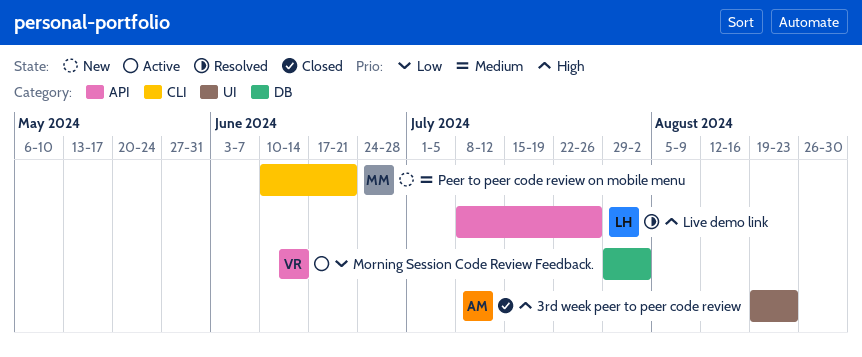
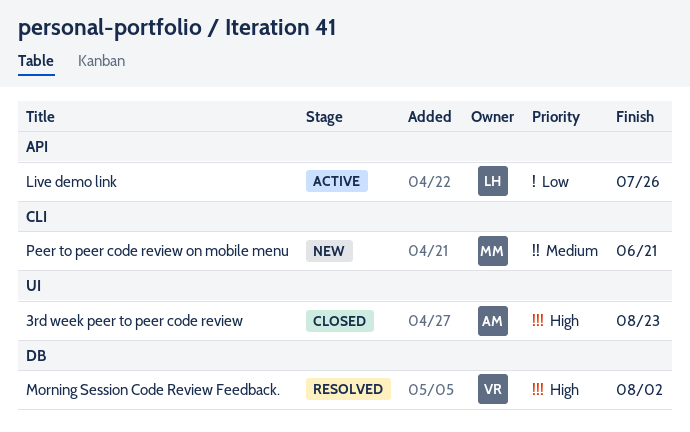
Live demo link, status: Resolved -> Active
Live demo link, priority: High -> Low
Morning Session Code Review Feedback., status: Active -> Resolved
Morning Session Code Review Feedback., priority: Low -> High

